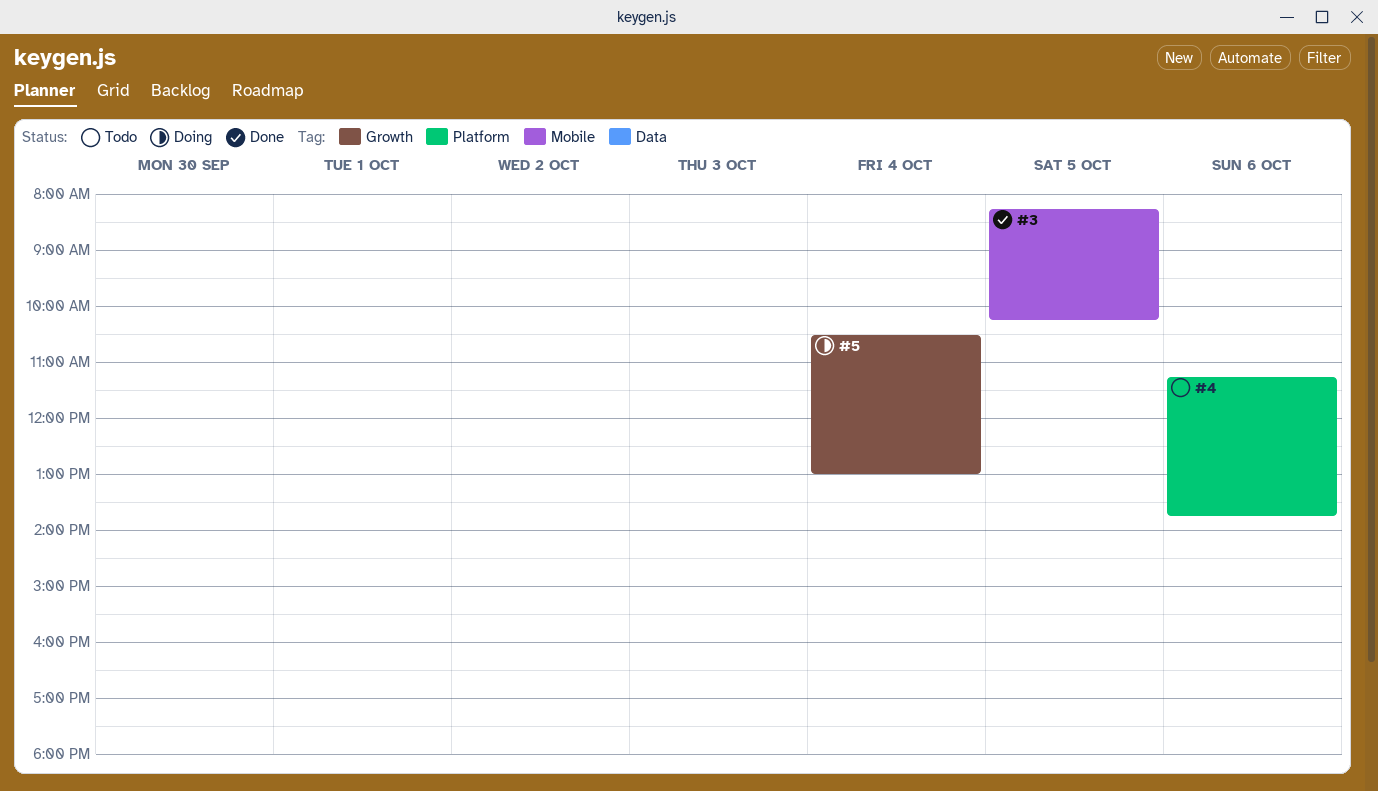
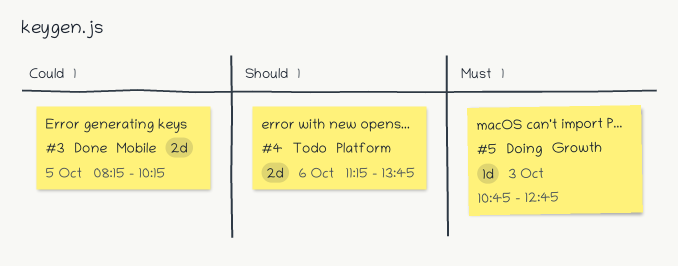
#5, day: Oct 4 -> Oct 3
#5, begins: 10:30 -> 10:45
#5, ends: 13:00 -> 12:45

